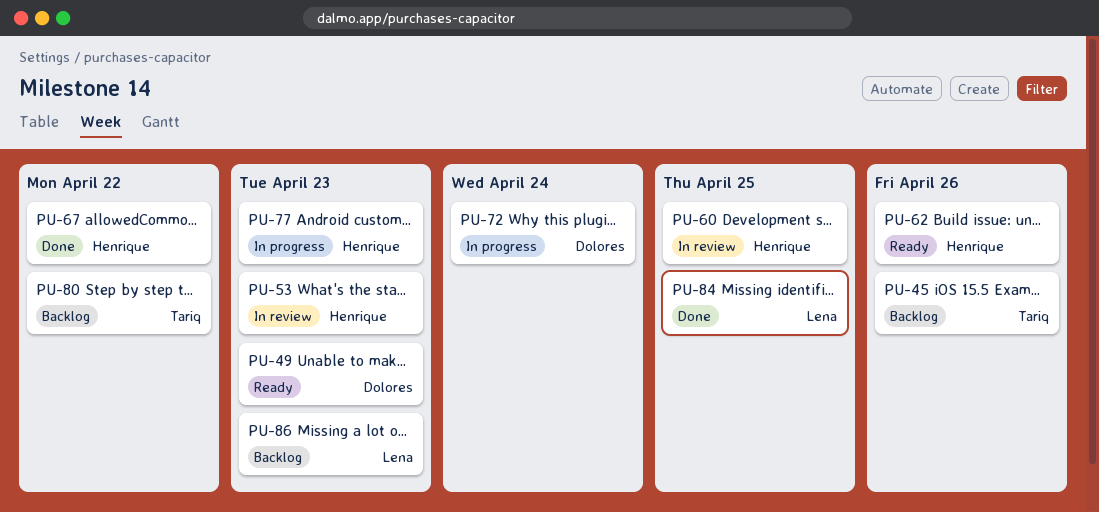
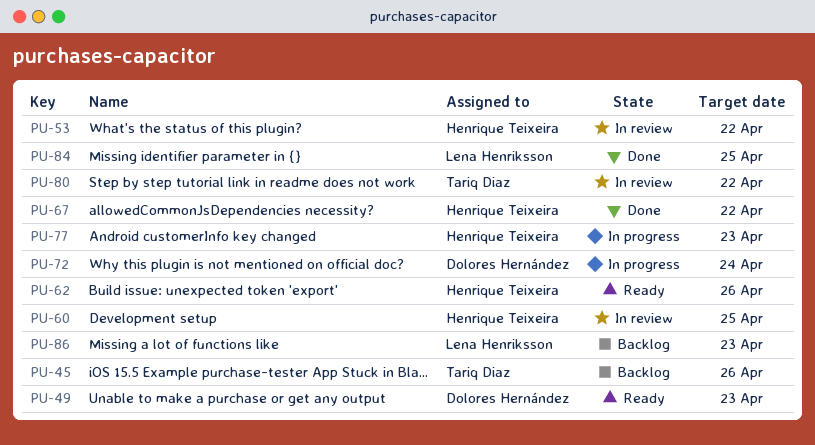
PU-53, due: Apr 23 -> Apr 22
PU-80, status: Backlog -> In review

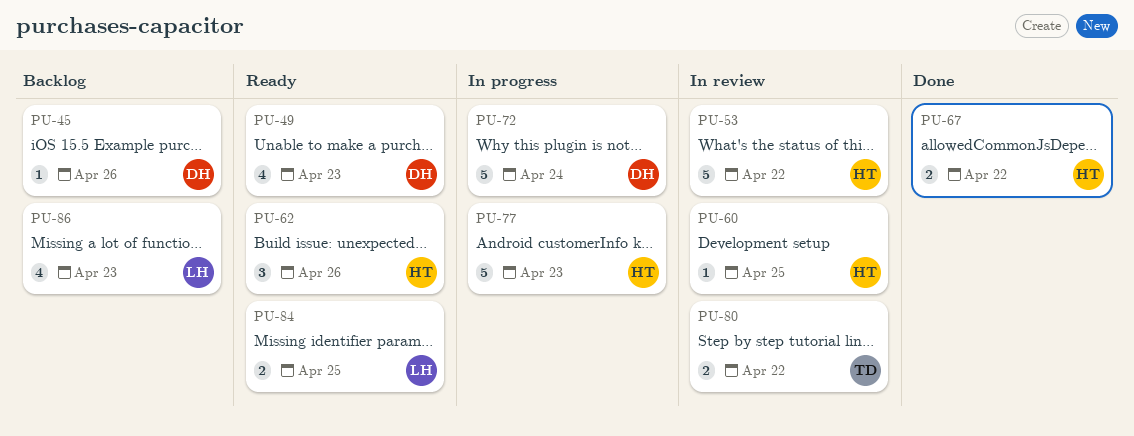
PU-45, owner: Tariq Diaz -> Dolores Hernández
PU-84, status: Done -> Ready

